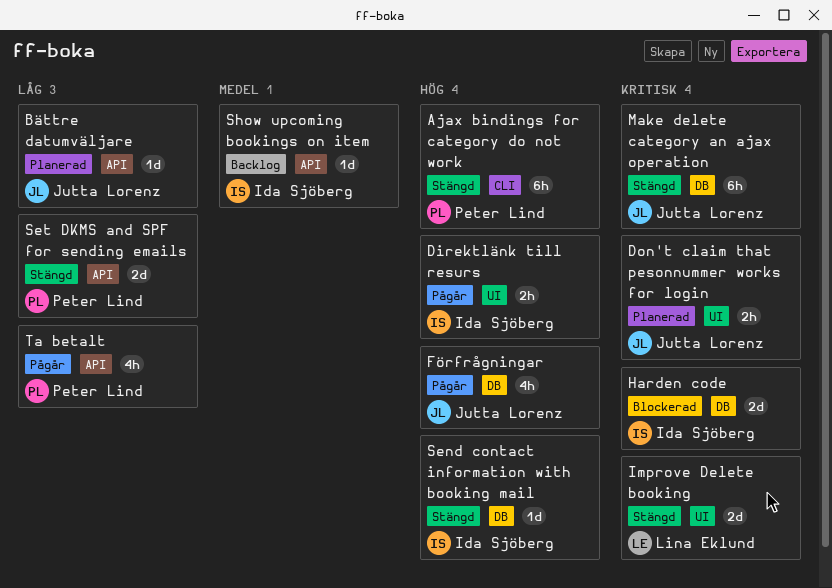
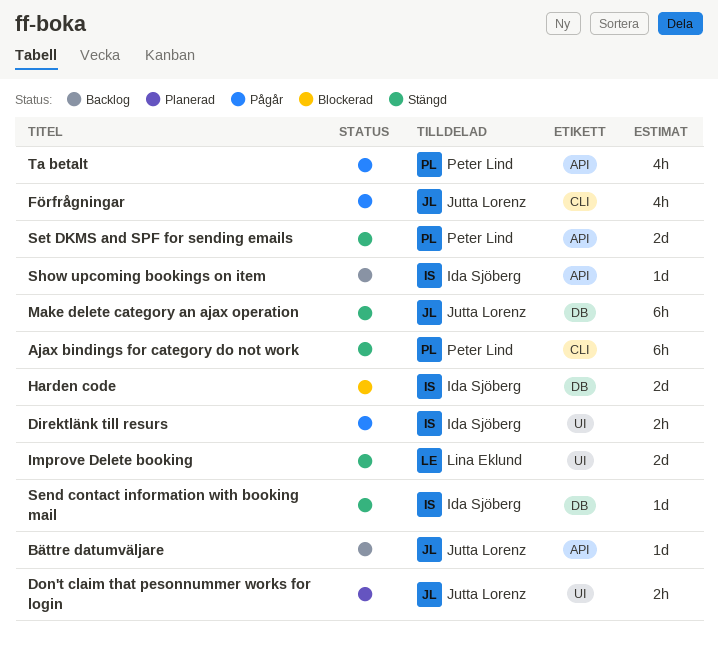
Bättre datumväljare, status: Planerad -> Backlog
Förfrågningar, label: DB -> CLI

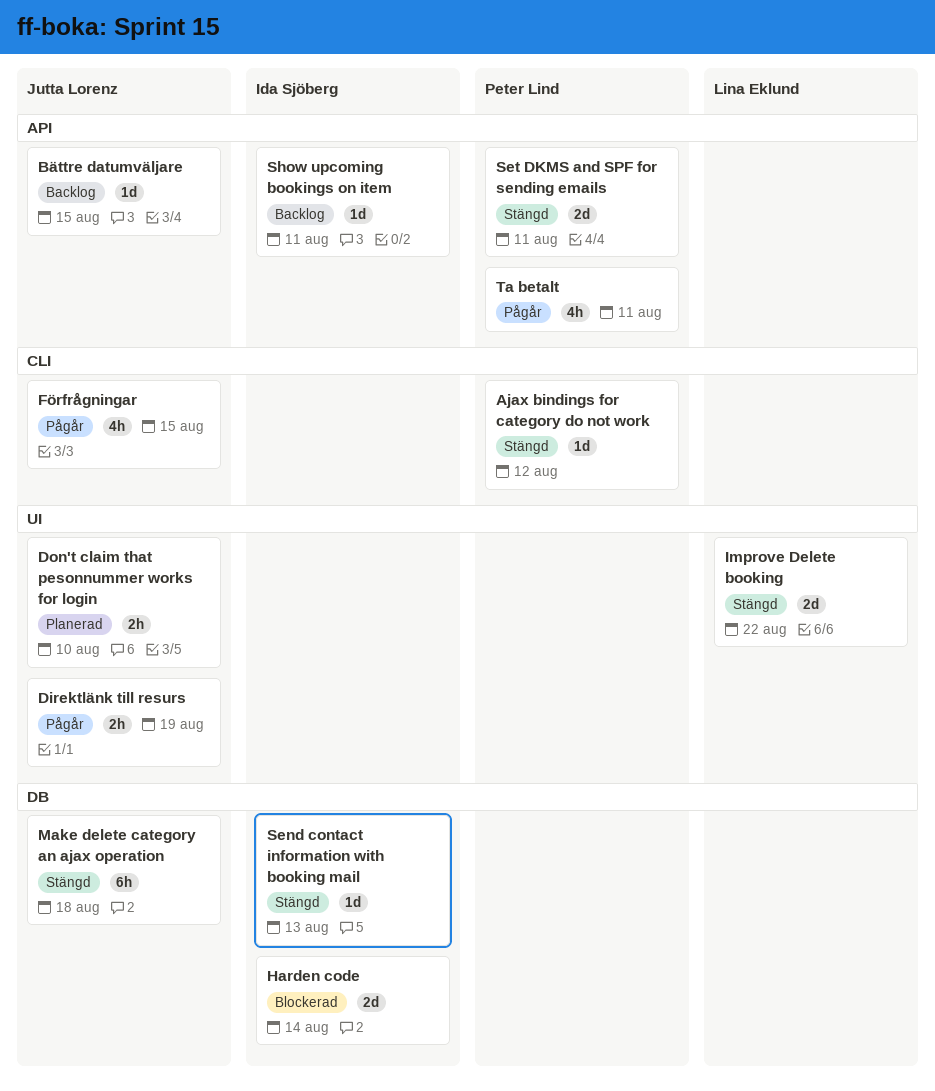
Ajax bindings for category do not work, estimate: 6h -> 1d
Direktlänk till resurs, owner: Ida Sjöberg -> Jutta Lorenz

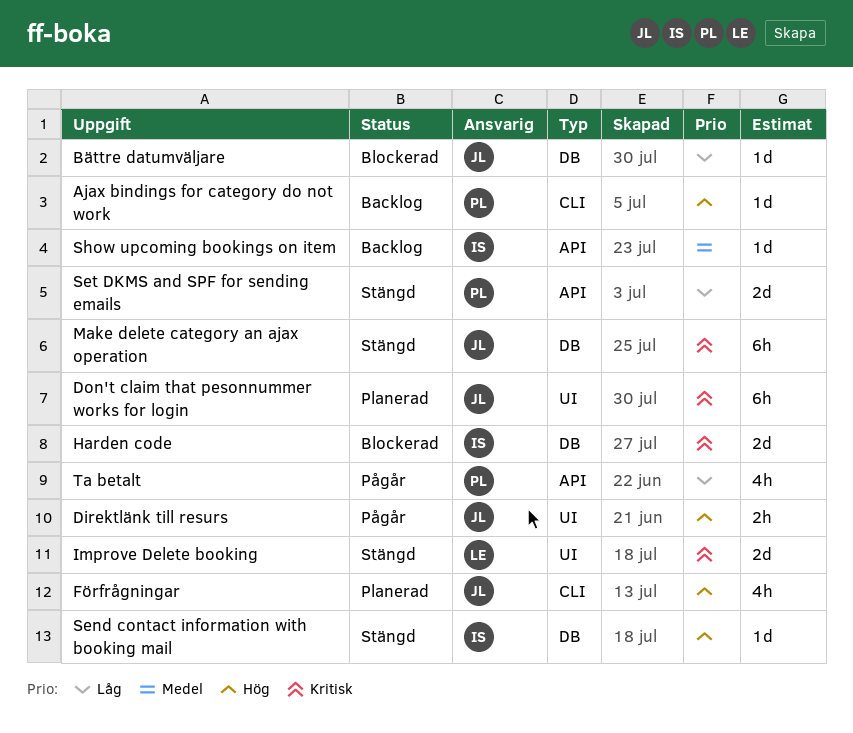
Ajax bindings for category do not work, status: Stängd -> Backlog
Bättre datumväljare, status: Backlog -> Blockerad
Bättre datumväljare, label: API -> DB
Don't claim that pesonnummer works for login, estimate: 2h -> 6h
Förfrågningar, status: Pågår -> Planerad

